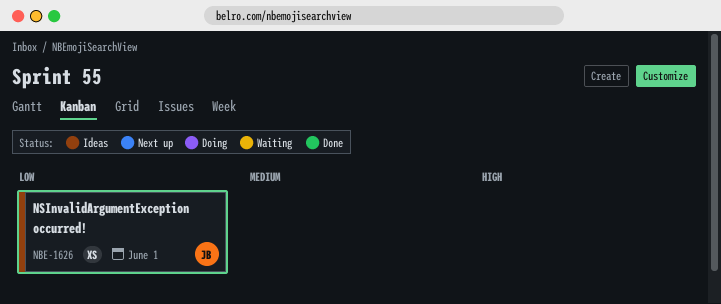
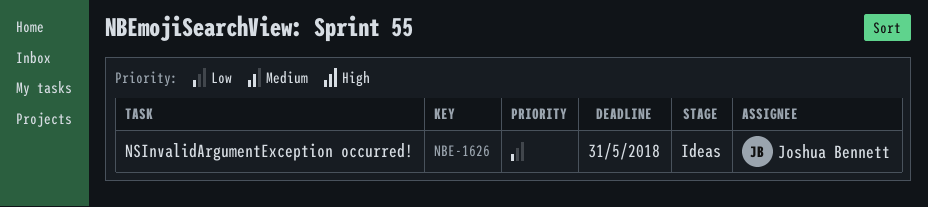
NBE-1626, due: Jun 1 -> May 31

